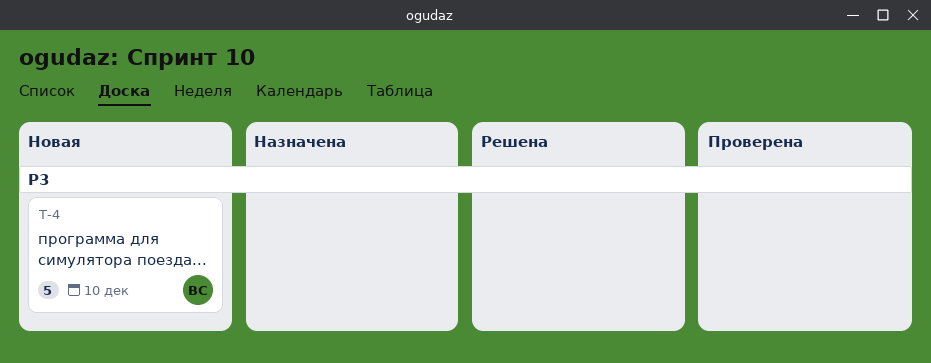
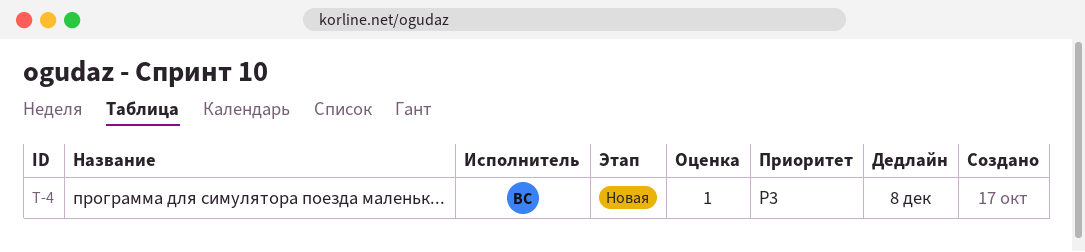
T-4, estimate: 5 -> 1
T-4, due: Dec 10 -> Dec 8

